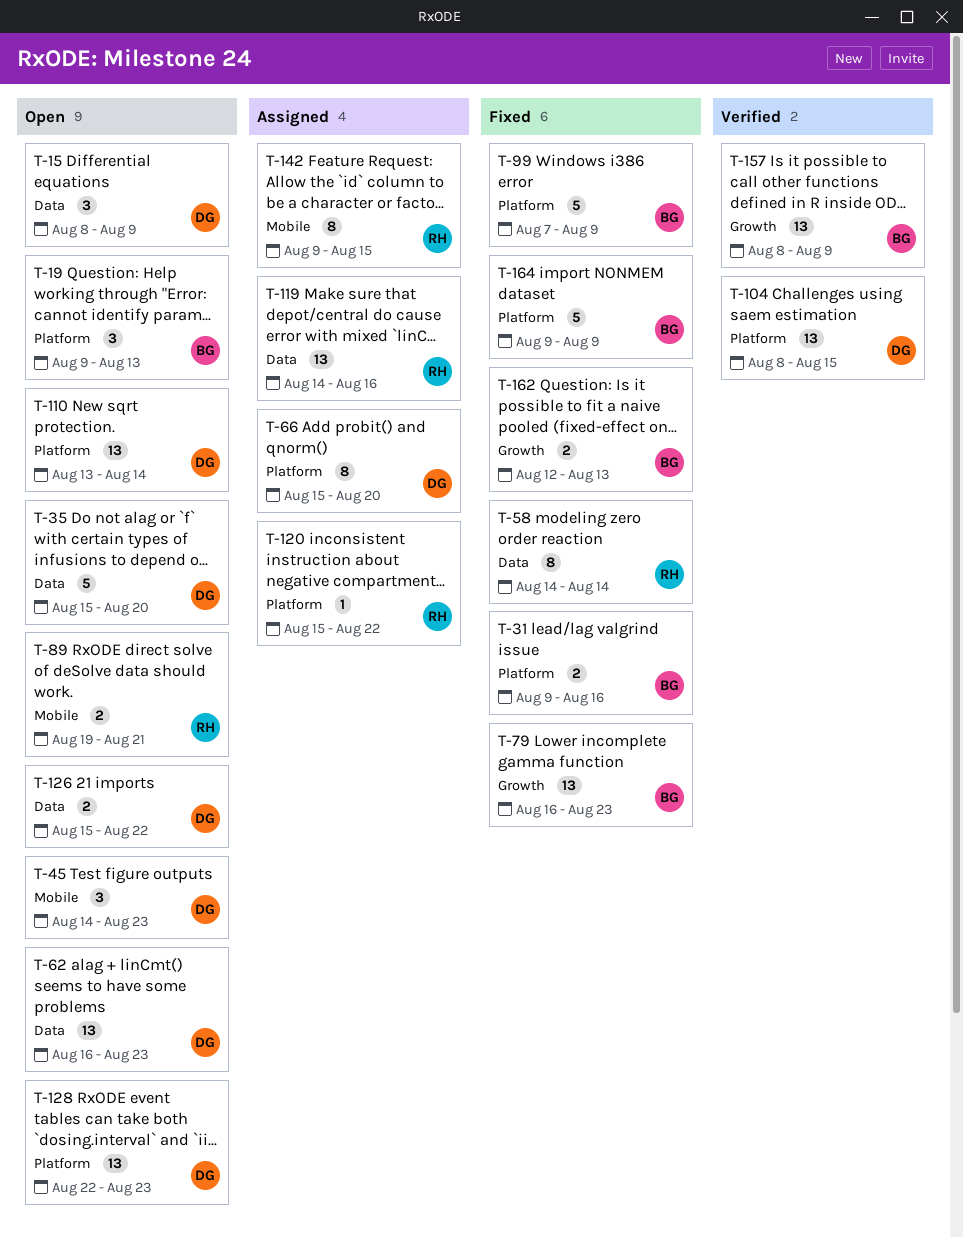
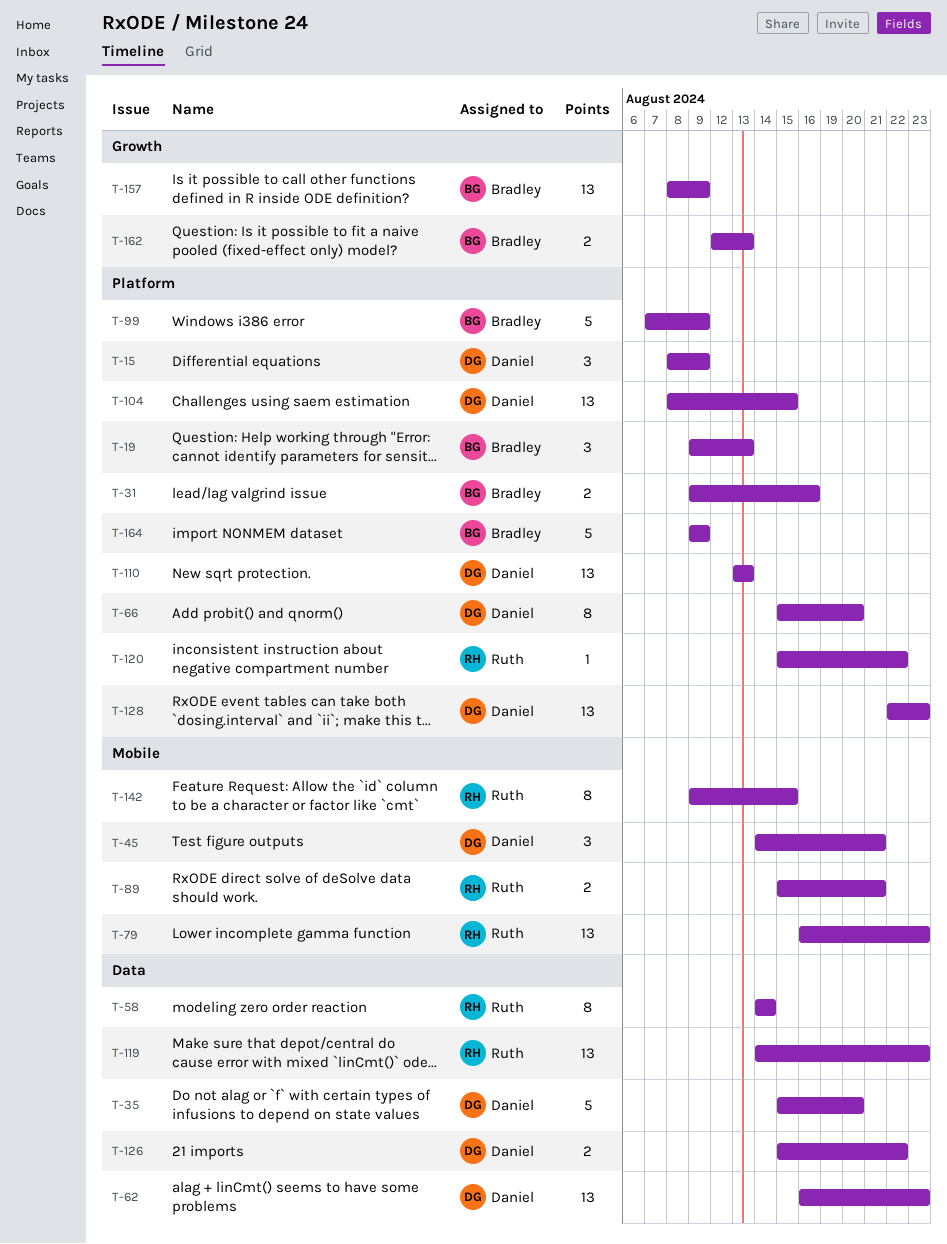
T-15, label: Data -> Platform
T-45, due: Aug 23 -> Aug 21
T-79, owner: Bradley -> Ruth
T-79, label: Growth -> Mobile
T-89, start: Aug 19 -> Aug 15
T-110, due: Aug 14 -> Aug 13
T-119, due: Aug 16 -> Aug 23

